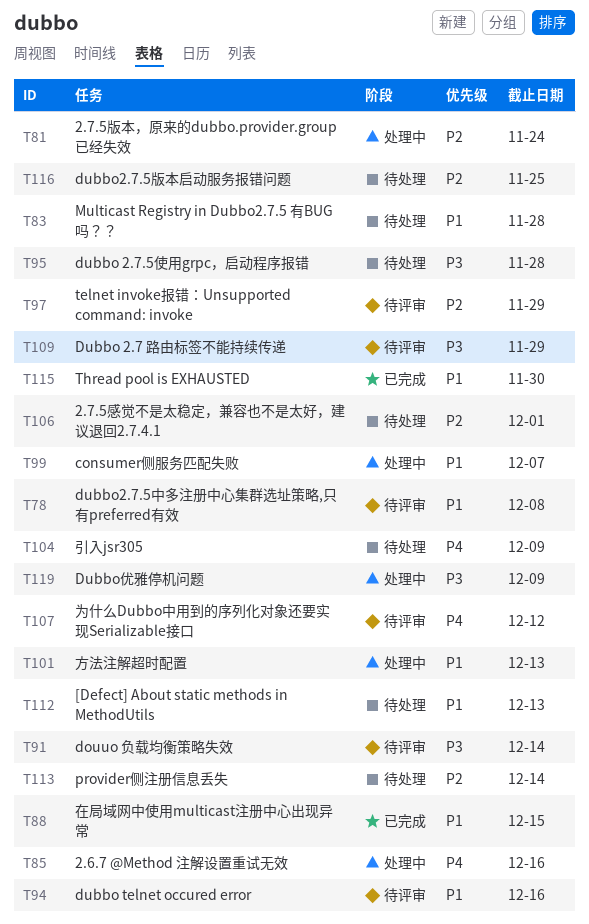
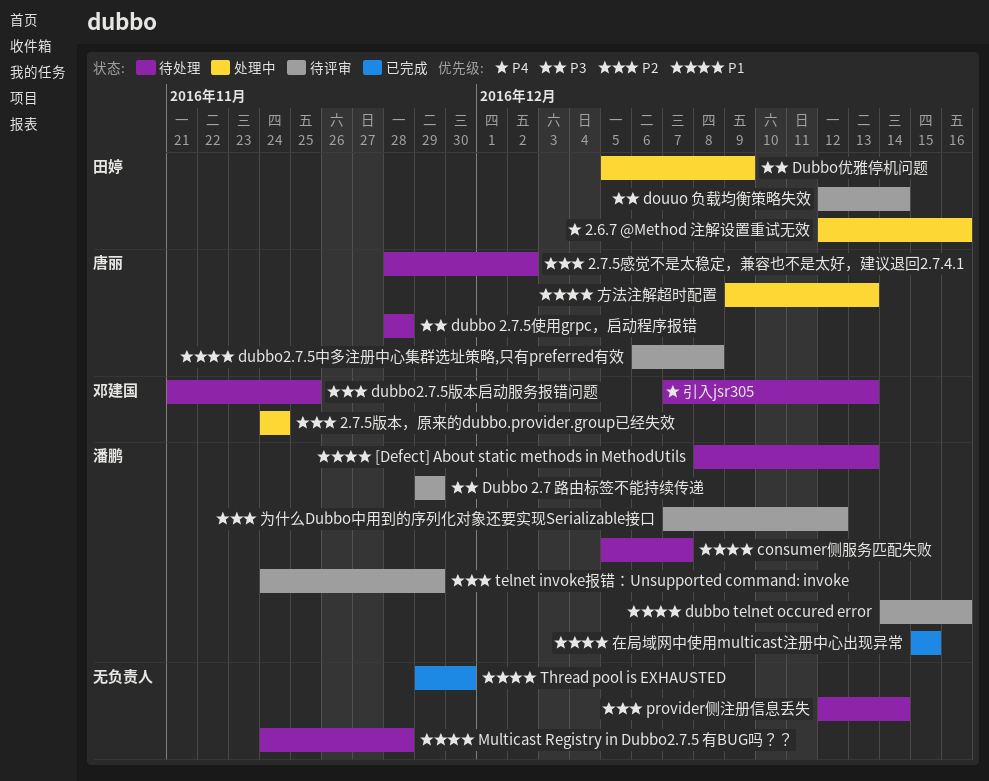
2.7.5感觉不是太稳定，兼容也不是太好，建议退回2.7.4.1, due: Dec 1 -> Dec 2
consumer侧服务匹配失败, status: 处理中 -> 待处理
为什么Dubbo中用到的序列化对象还要实现Serializable接口, priority: P4 -> P2
引入jsr305, due: Dec 9 -> Dec 13

